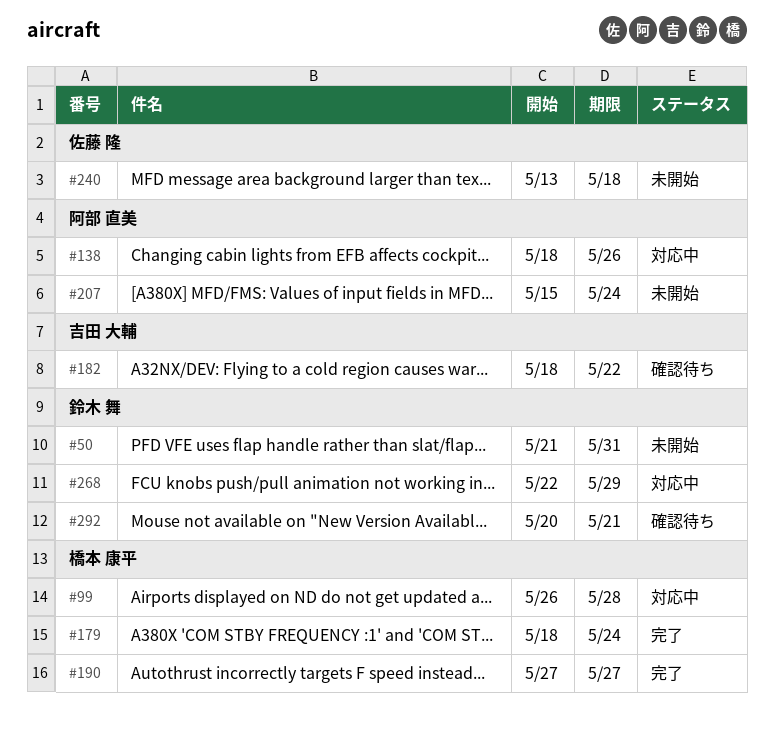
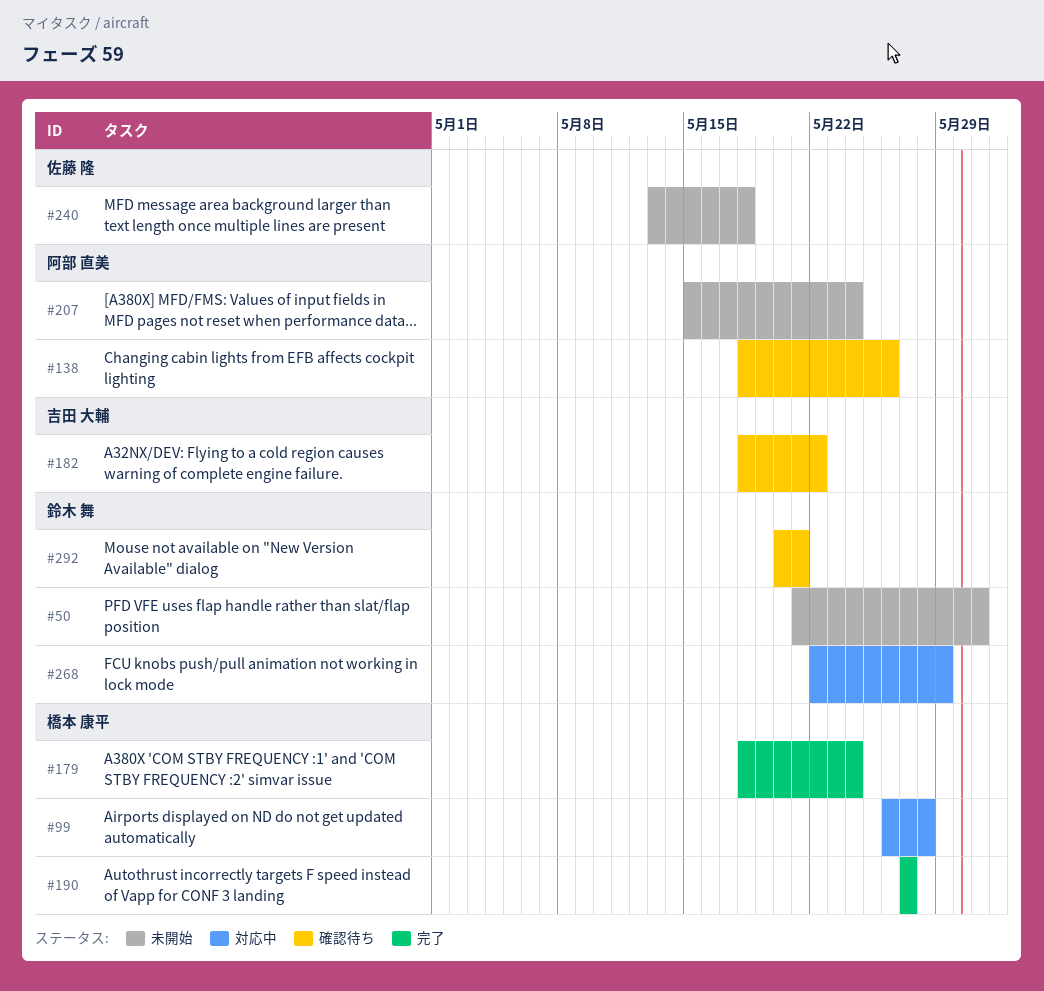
#138, status: 対応中 -> 確認待ち

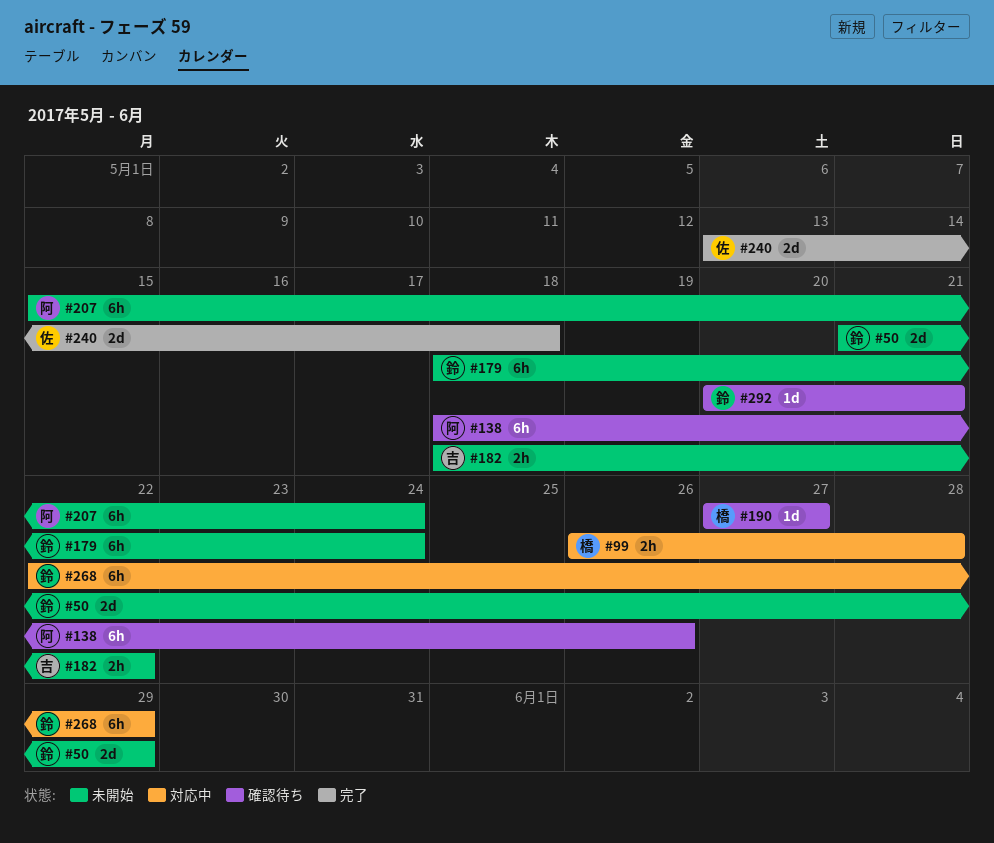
#50, due: May 31 -> May 29
#179, status: 完了 -> 未開始
#179, owner: 橋本 康平 -> 鈴木 舞
#182, status: 確認待ち -> 未開始
#190, status: 完了 -> 確認待ち
#240, status: 未開始 -> 完了

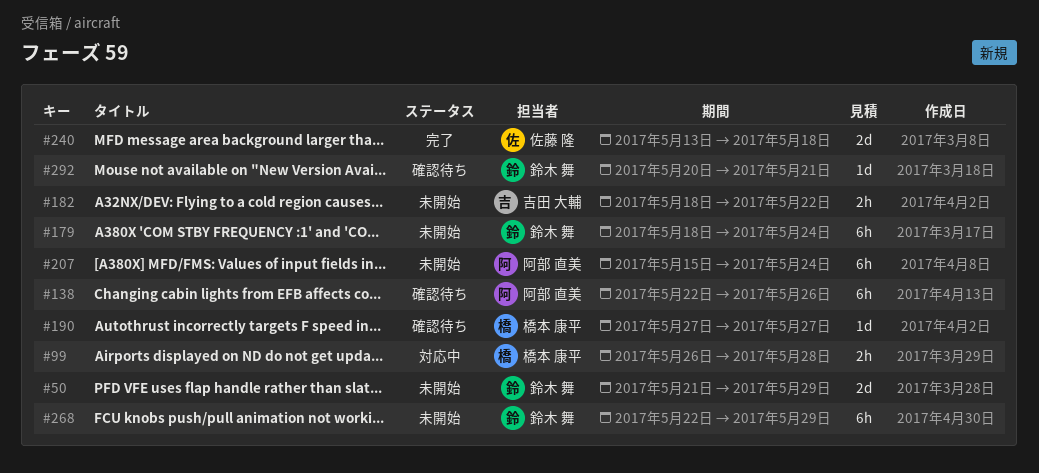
#138, start: May 18 -> May 22
#268, status: 対応中 -> 未開始

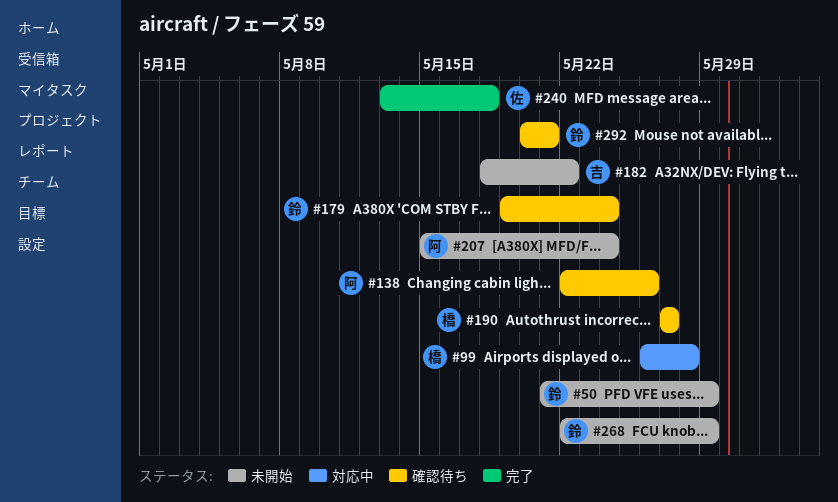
#179, status: 未開始 -> 確認待ち
#179, start: May 18 -> May 19

